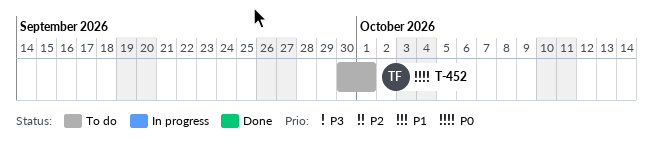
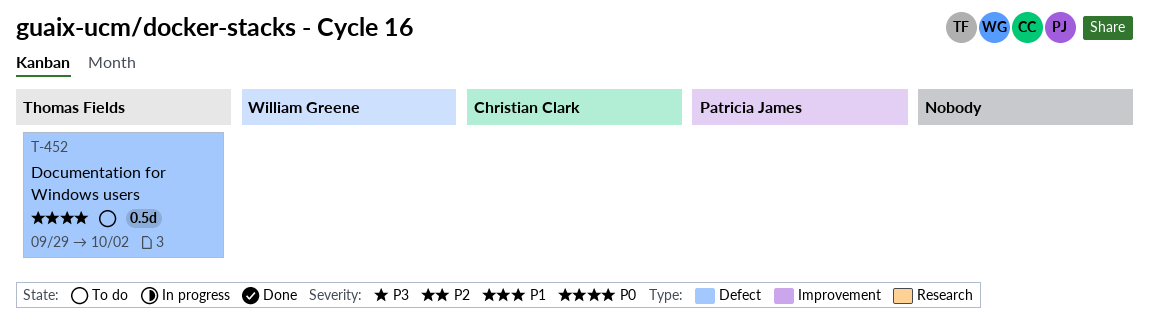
T-452, start: Sep 30 -> Sep 29
T-452, due: Oct 1 -> Oct 2

